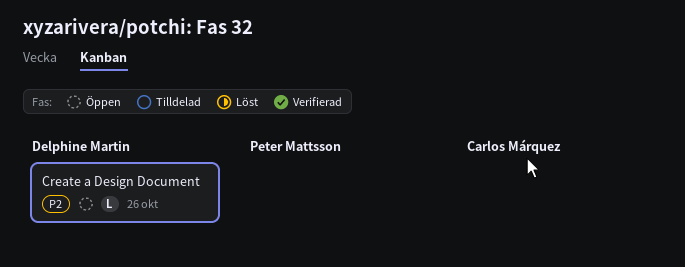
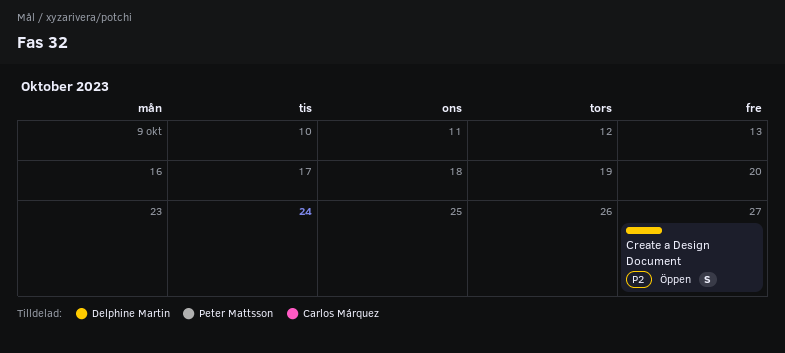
Create a Design Document, estimate: L -> S
Create a Design Document, due: Oct 26 -> Oct 27

